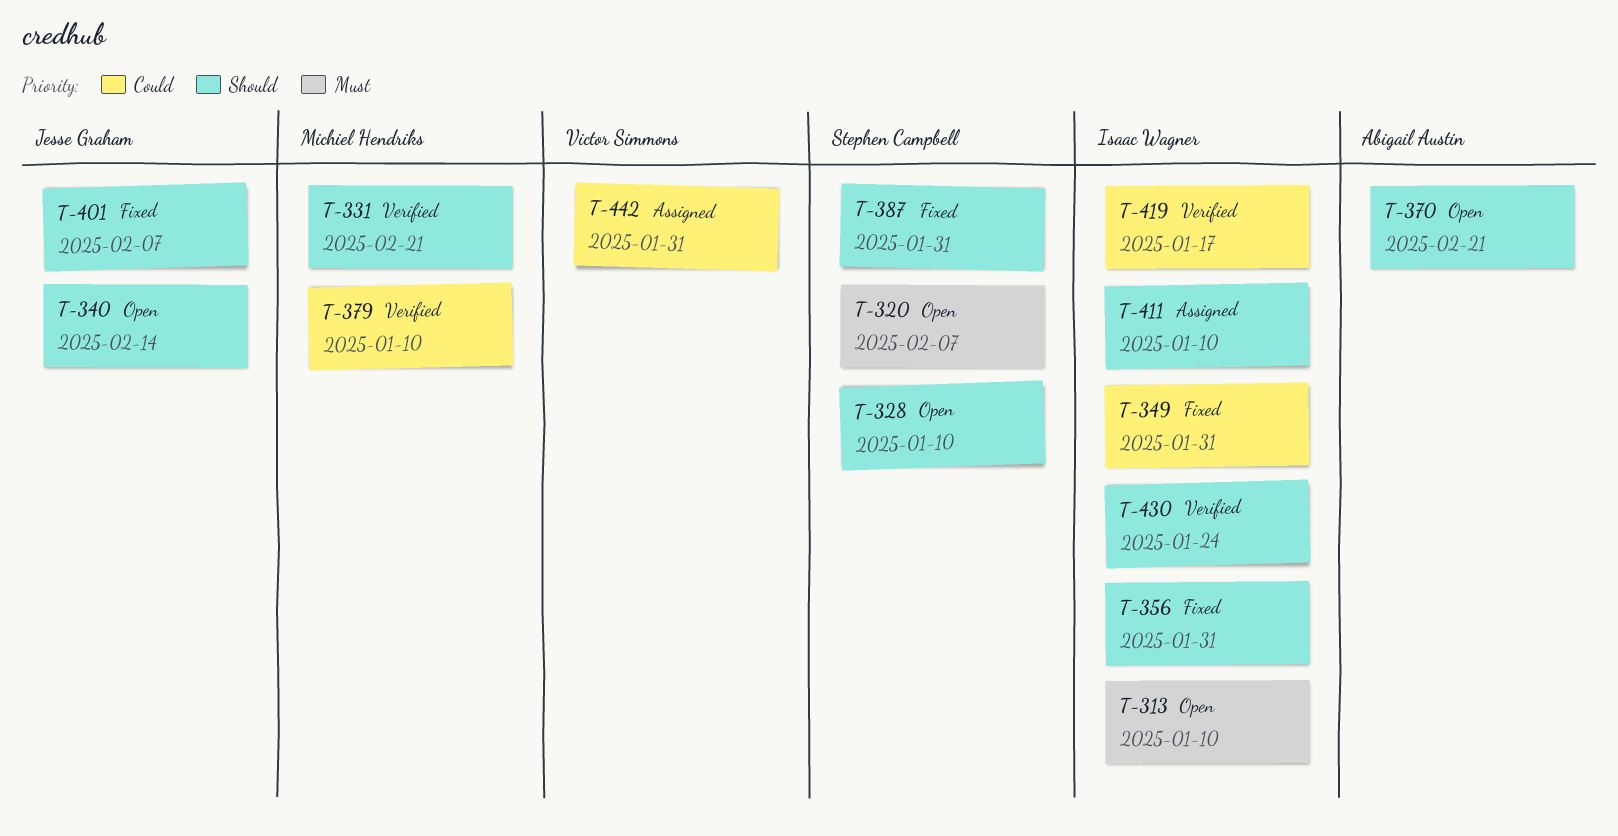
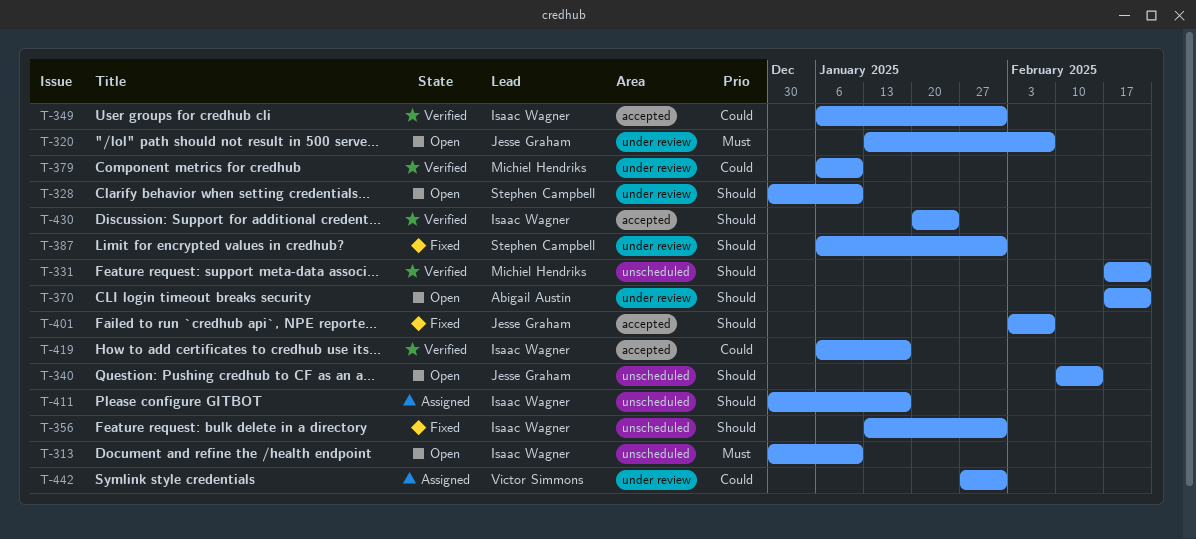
T-320, owner: Stephen Campbell -> Jesse Graham
T-349, status: Fixed -> Verified
T-411, due: Jan 10 -> Jan 17

